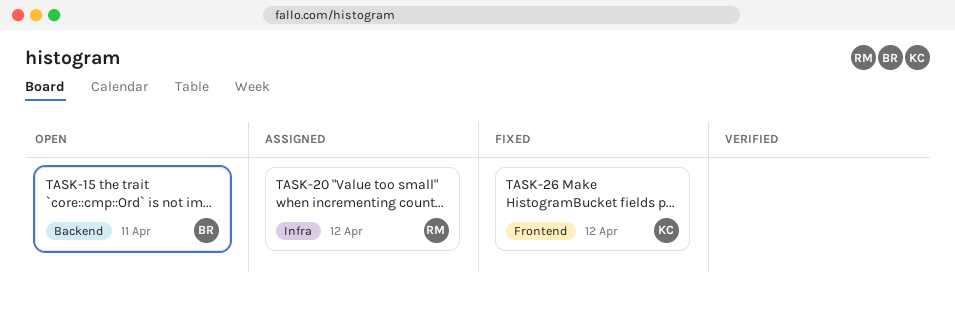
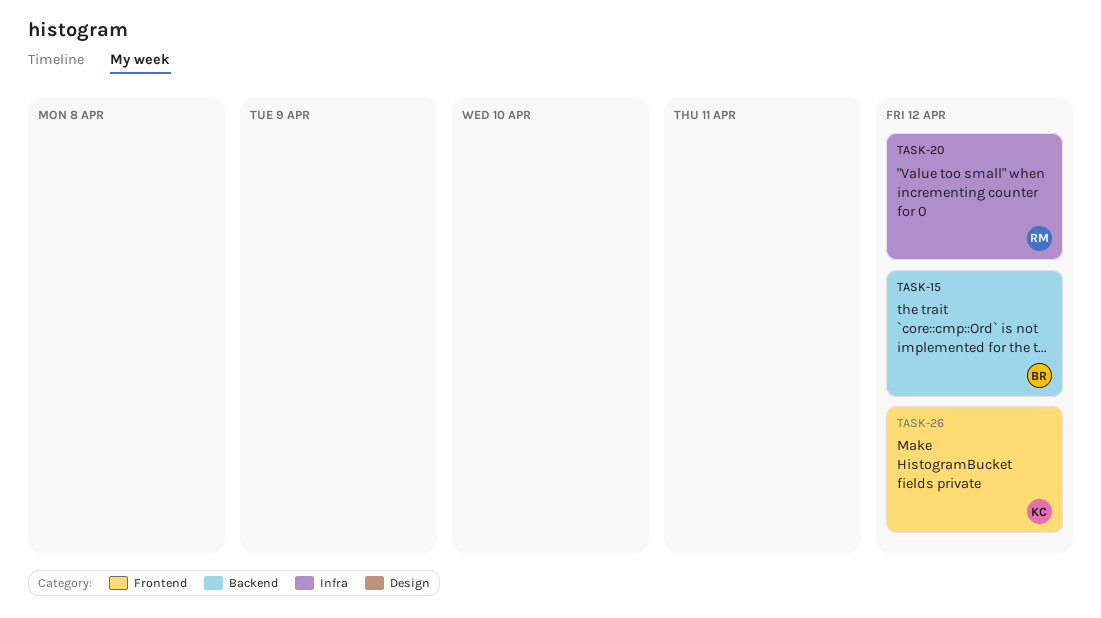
TASK-15, due: Apr 11 -> Apr 12

